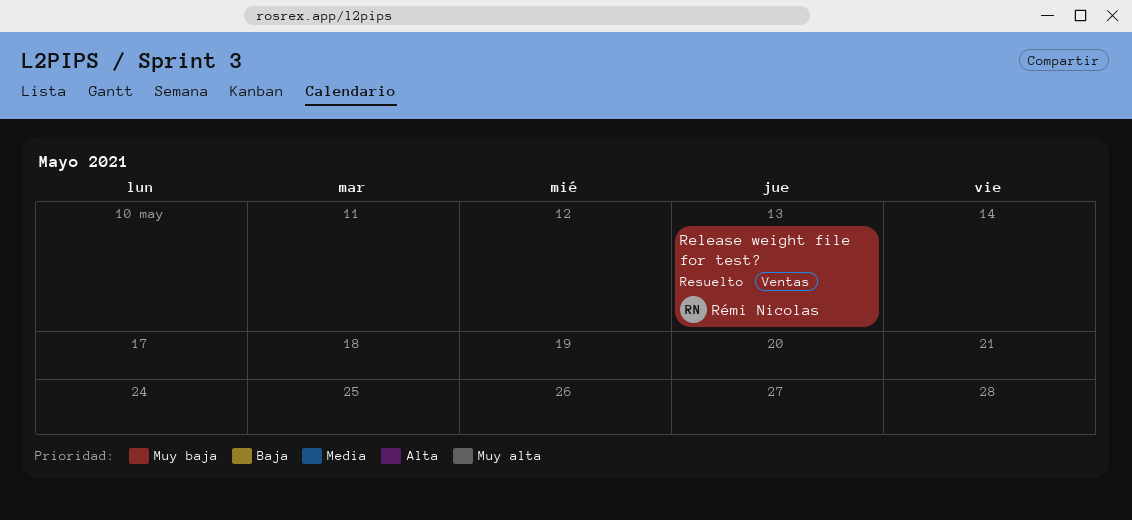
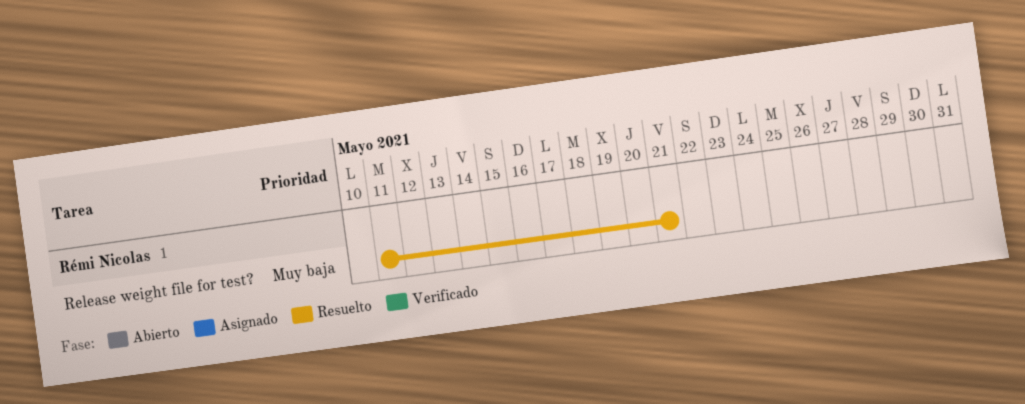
Release weight file for test?, due: May 13 -> May 21

